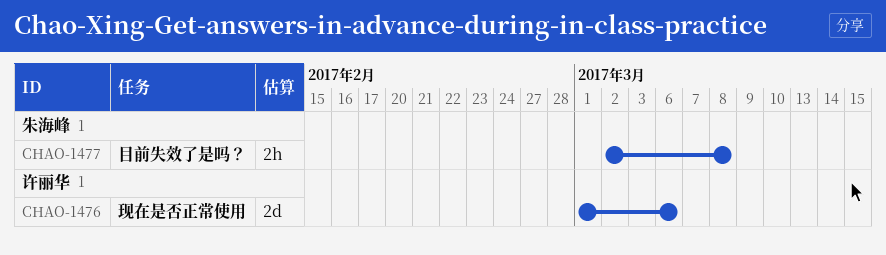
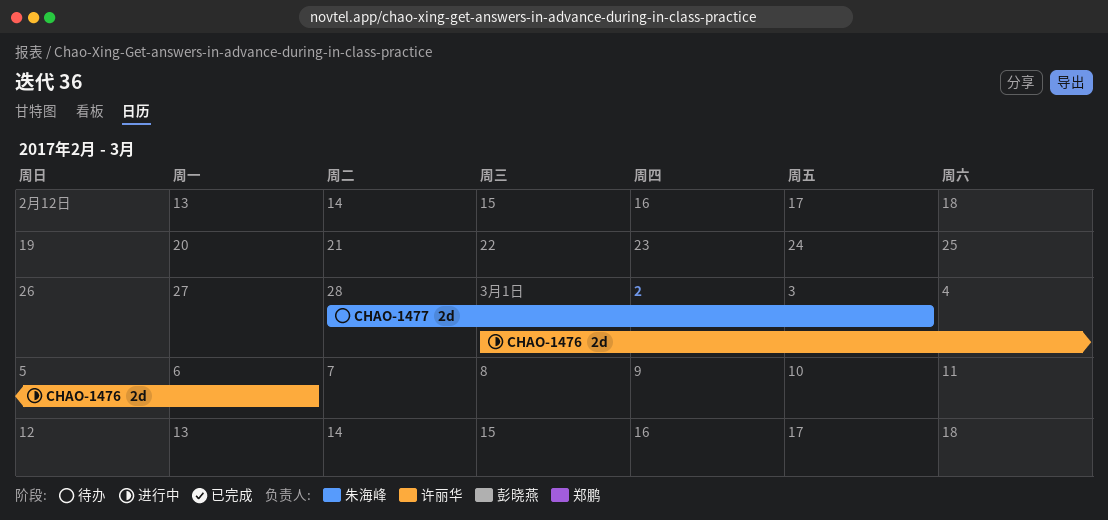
CHAO-1477, estimate: 2h -> 2d
CHAO-1477, start: Mar 2 -> Feb 28
CHAO-1477, due: Mar 8 -> Mar 3

